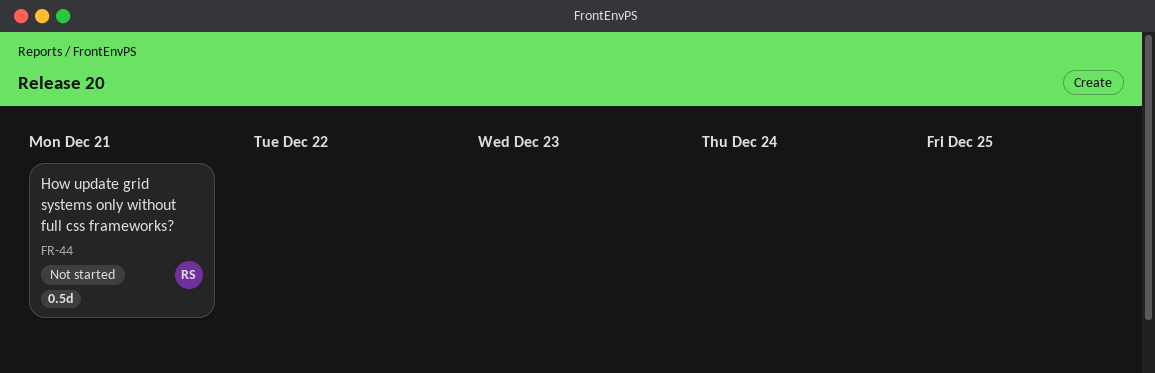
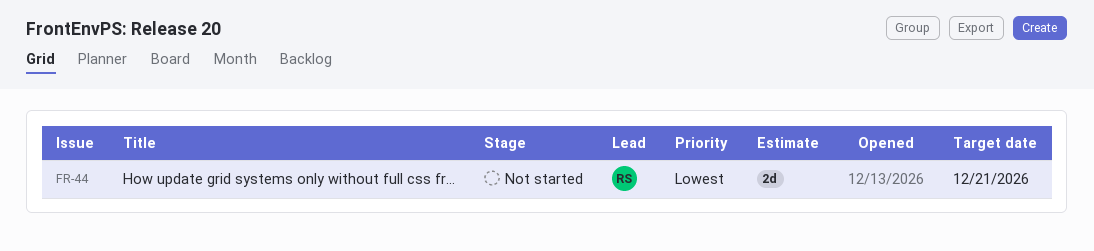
FR-44, estimate: 0.5d -> 2d

